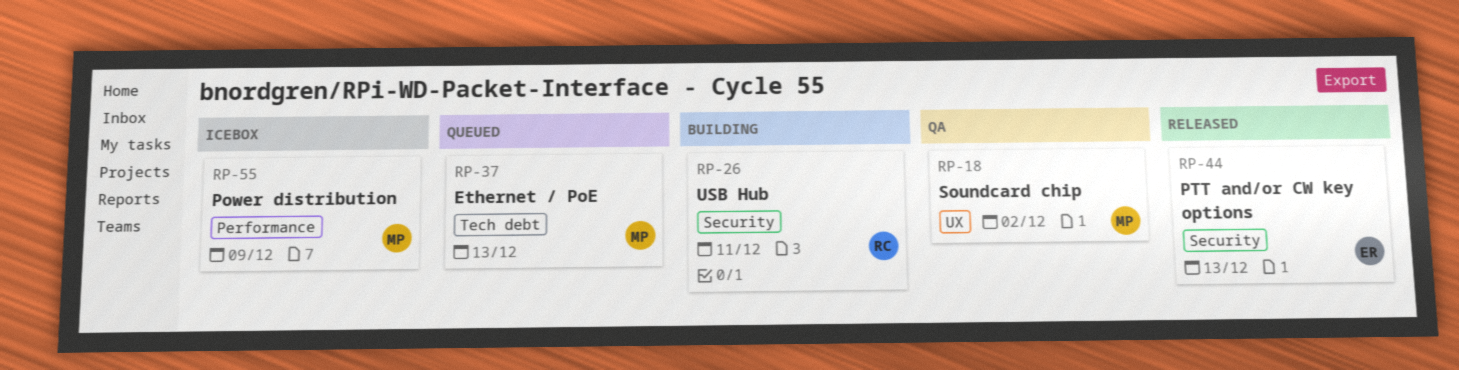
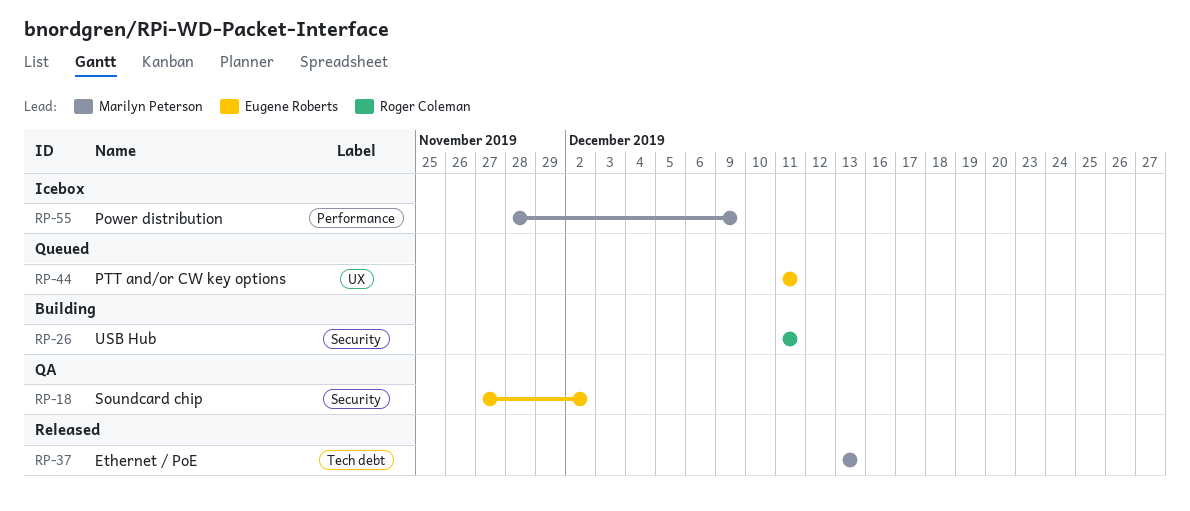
RP-18, owner: Marilyn Peterson -> Eugene Roberts
RP-18, label: UX -> Security
RP-37, status: Queued -> Released
RP-44, status: Released -> Queued
RP-44, label: Security -> UX
RP-44, due: Dec 13 -> Dec 11

